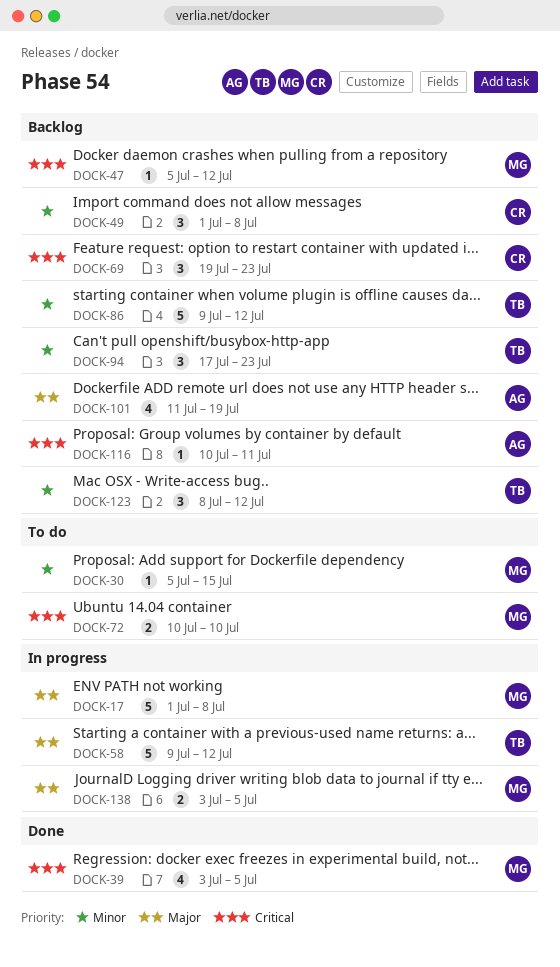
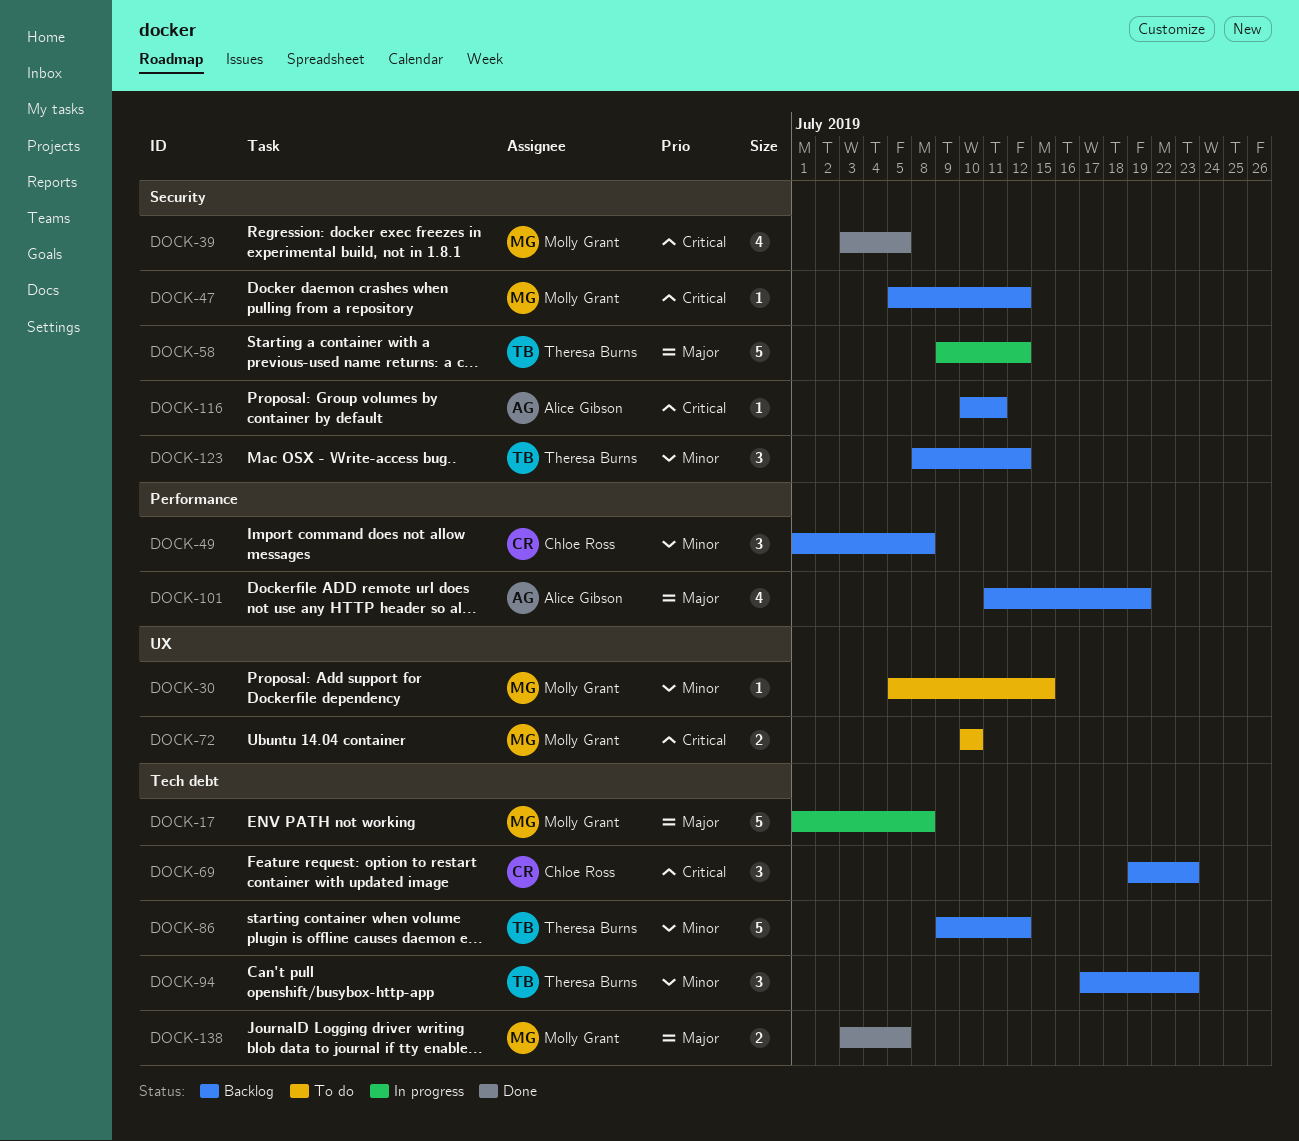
DOCK-138, status: In progress -> Done

